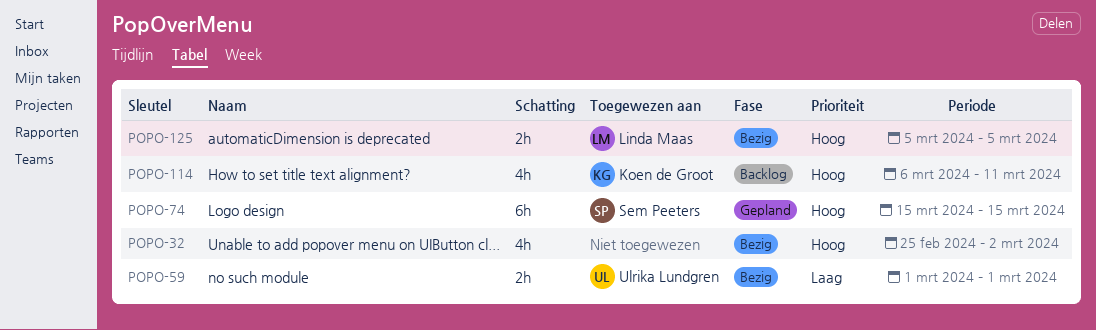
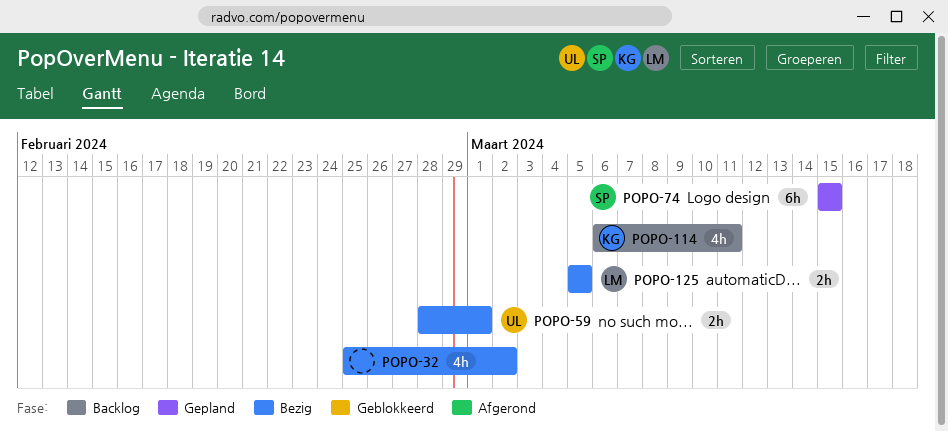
POPO-59, start: Mar 1 -> Feb 28

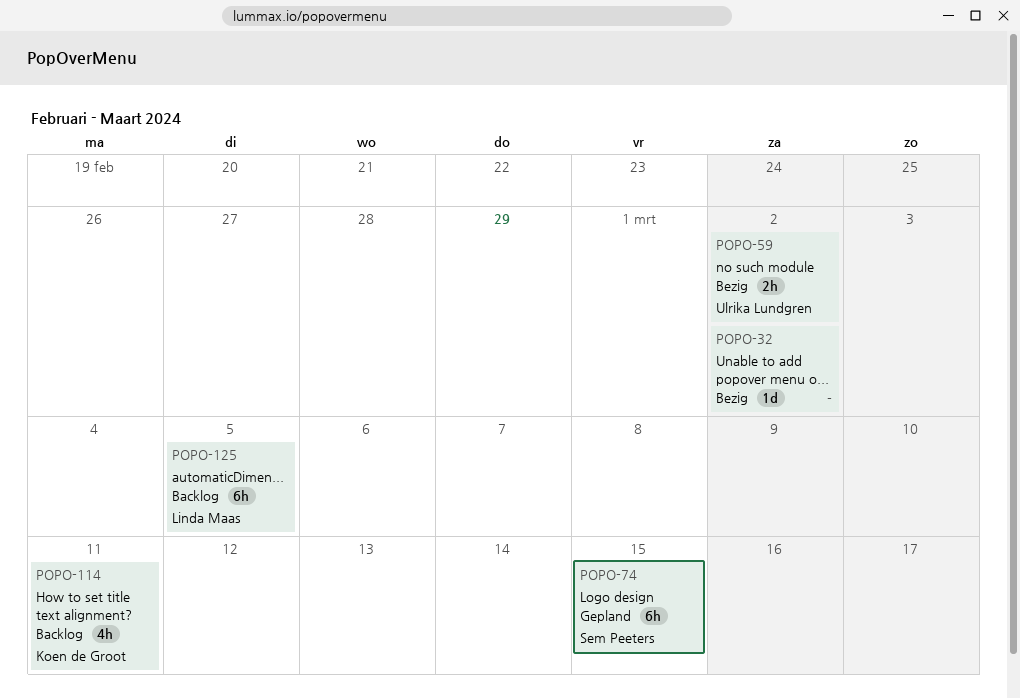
POPO-32, estimate: 4h -> 1d
POPO-59, due: Mar 1 -> Mar 2
POPO-125, status: Bezig -> Backlog
POPO-125, estimate: 2h -> 6h

